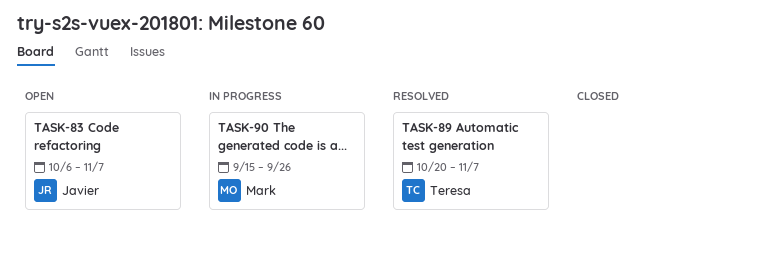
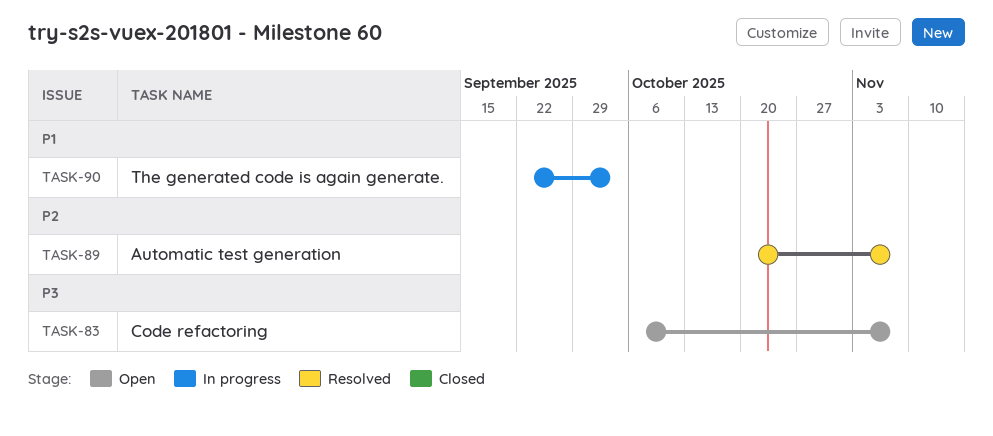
TASK-90, start: Sep 15 -> Sep 22
TASK-90, due: Sep 26 -> Oct 3

